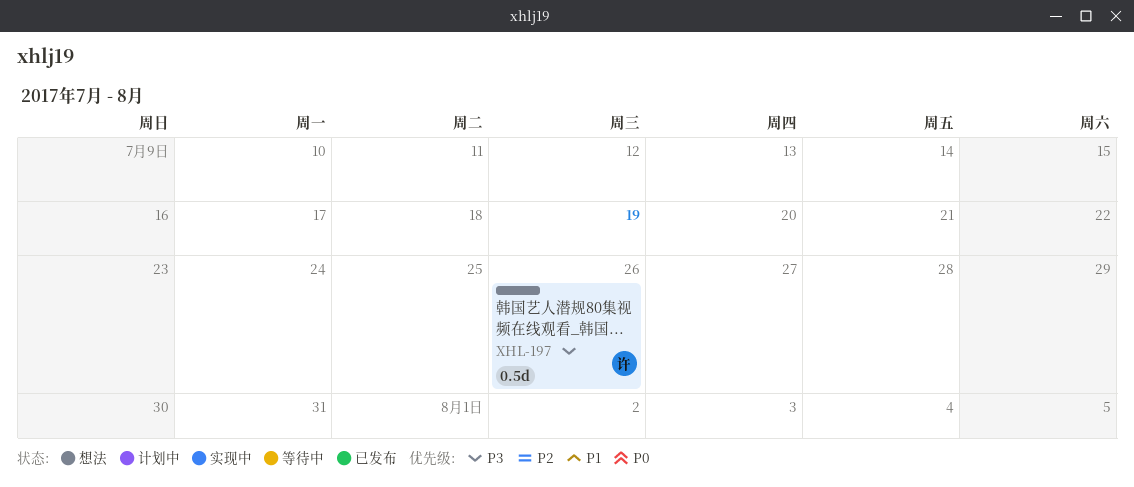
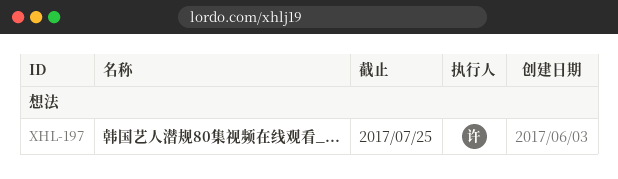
XHL-197, due: Jul 26 -> Jul 25

